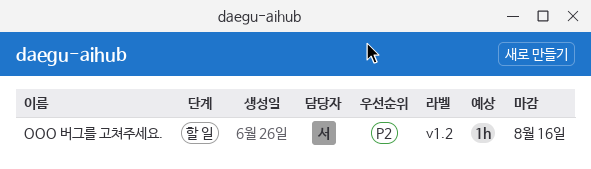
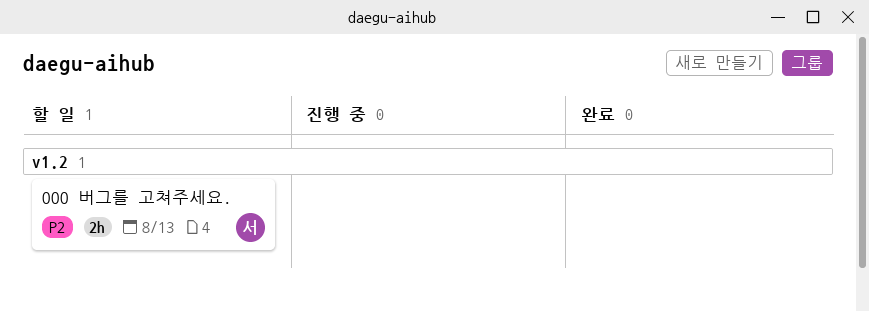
OOO 버그를 고쳐주세요., estimate: 1h -> 2h
OOO 버그를 고쳐주세요., due: Aug 16 -> Aug 13

